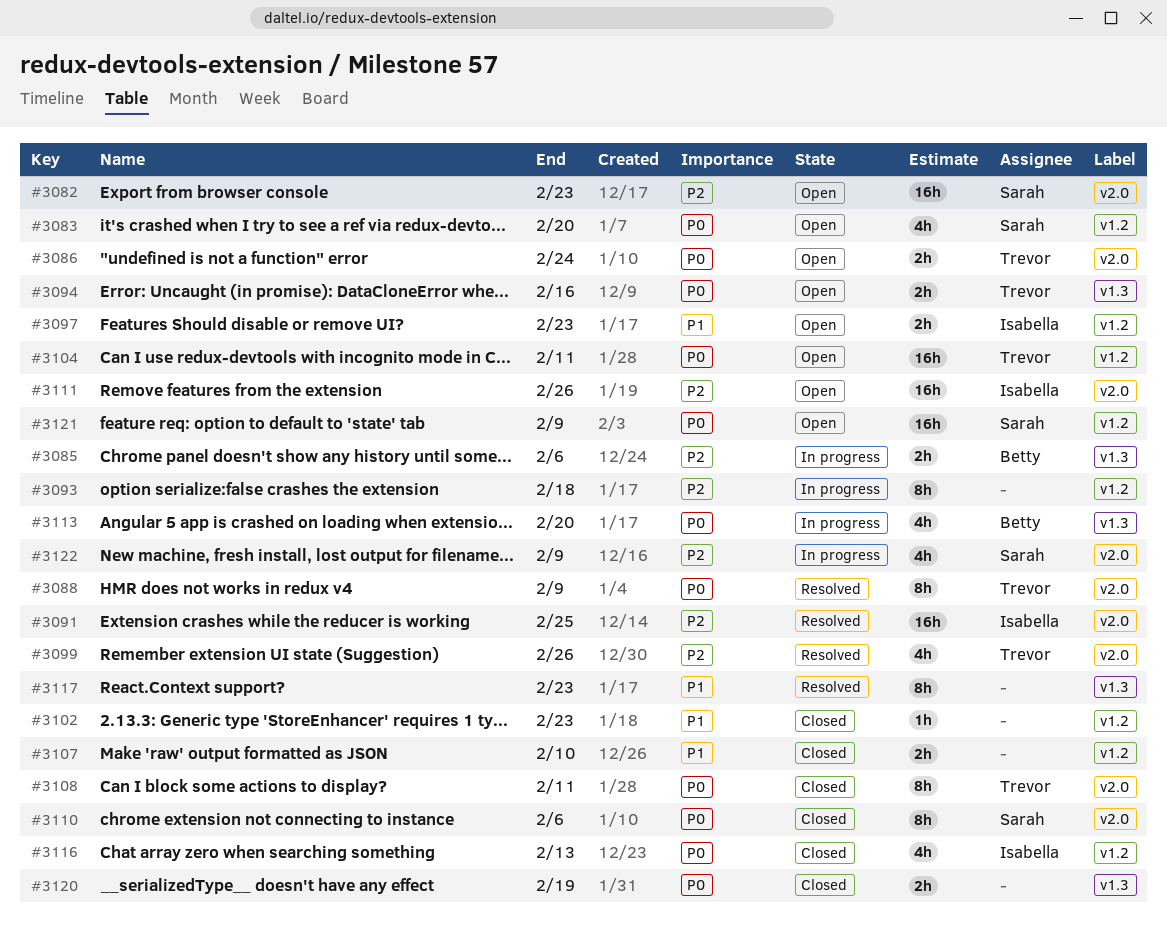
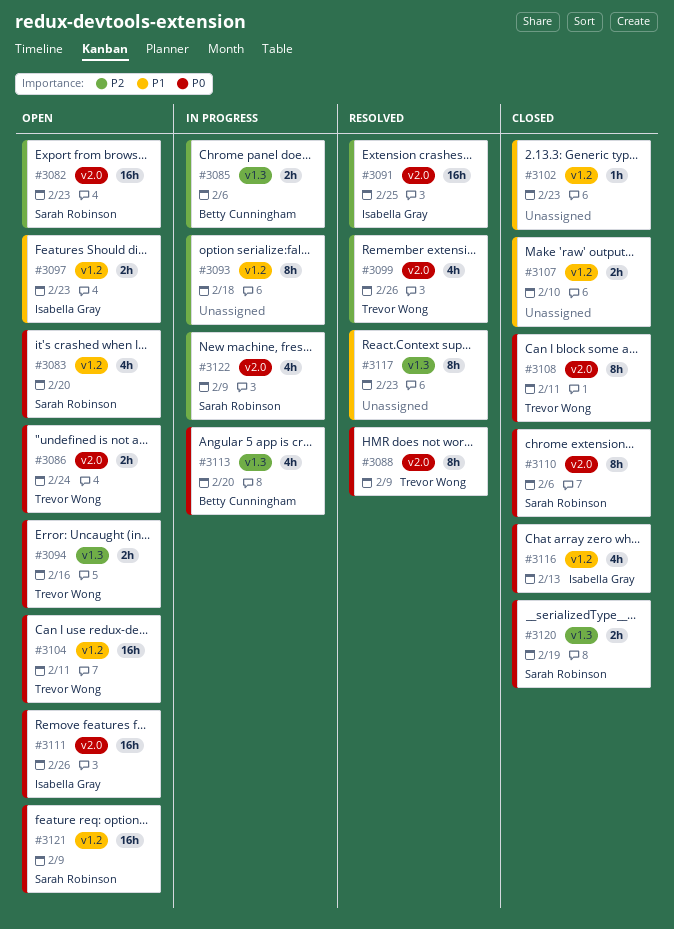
#3111, priority: P2 -> P0
#3120, owner: none -> Sarah Robinson

